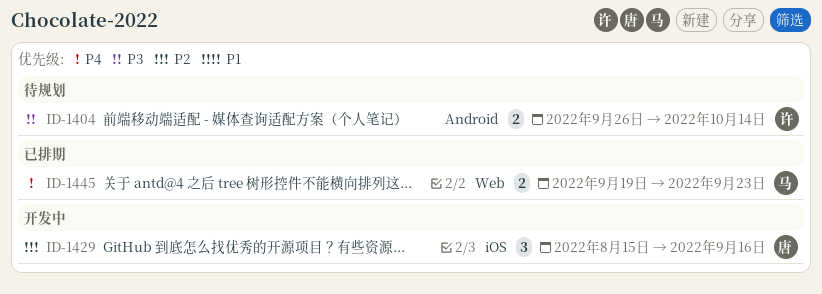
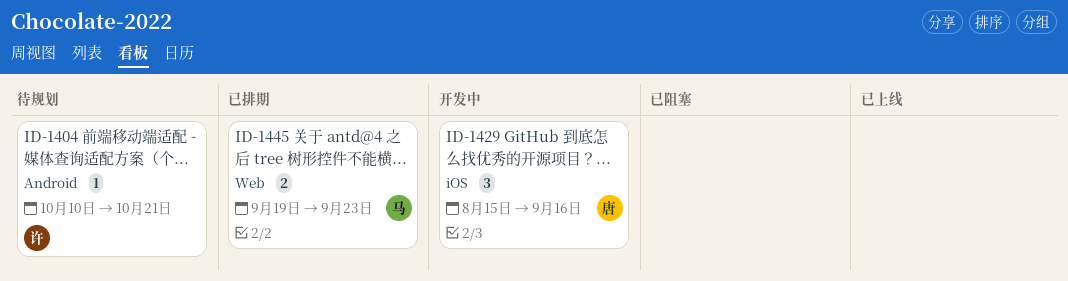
ID-1404, estimate: 2 -> 1
ID-1404, start: Sep 26 -> Oct 10
ID-1404, due: Oct 14 -> Oct 21

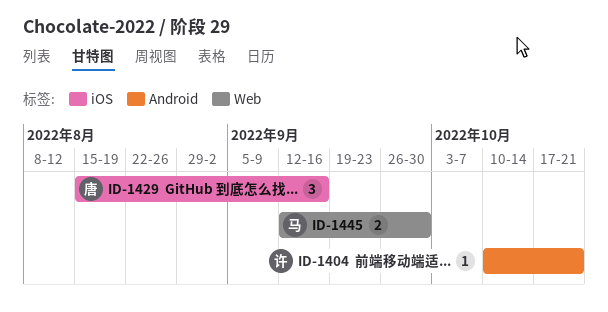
ID-1445, start: Sep 19 -> Sep 12
ID-1445, due: Sep 23 -> Sep 30

